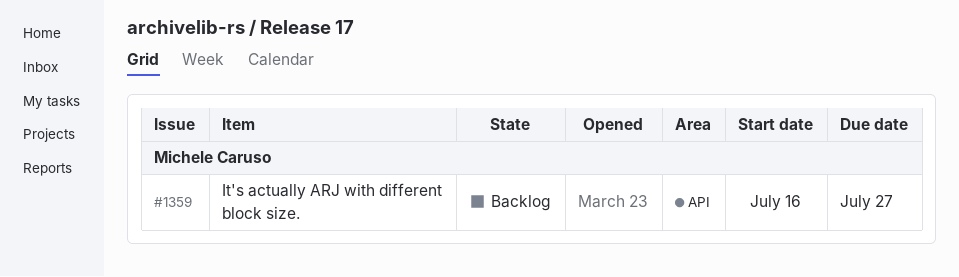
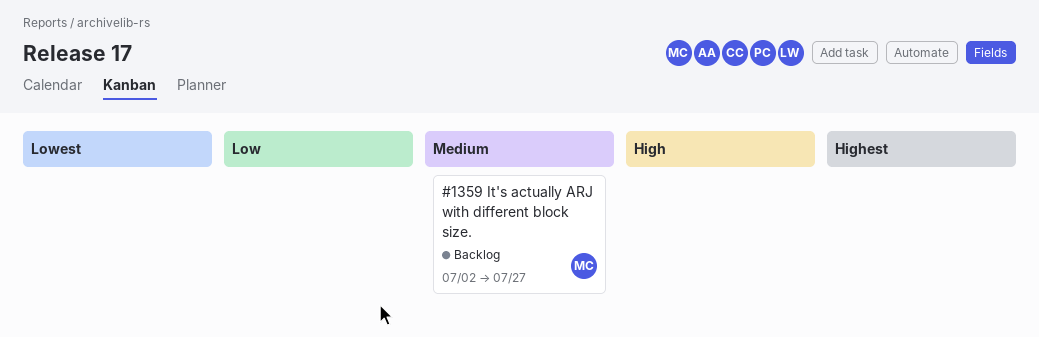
#1359, start: Jul 16 -> Jul 2

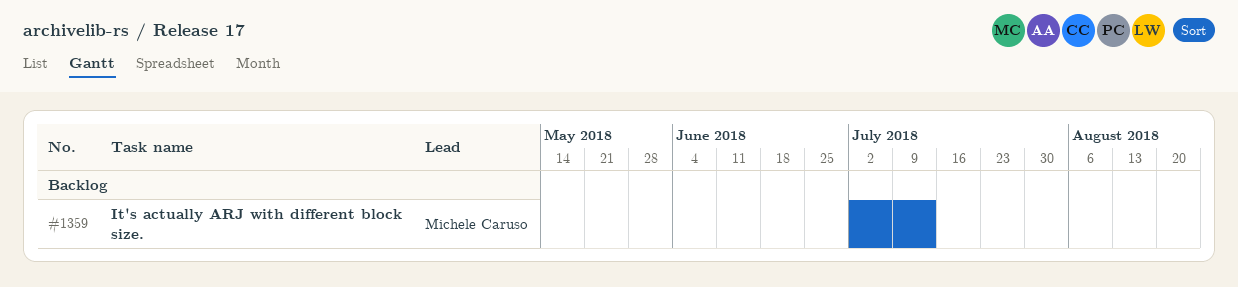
#1359, due: Jul 27 -> Jul 13

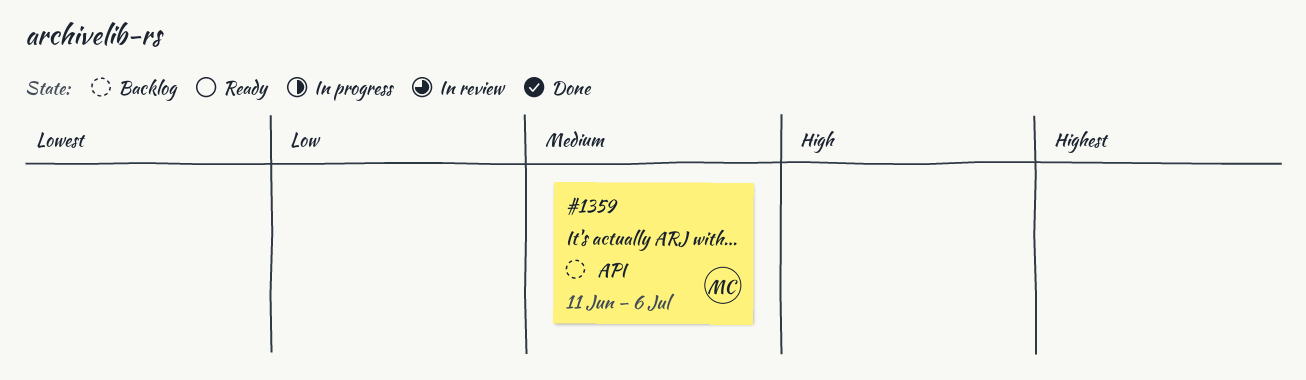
#1359, start: Jul 2 -> Jun 11
#1359, due: Jul 13 -> Jul 6

